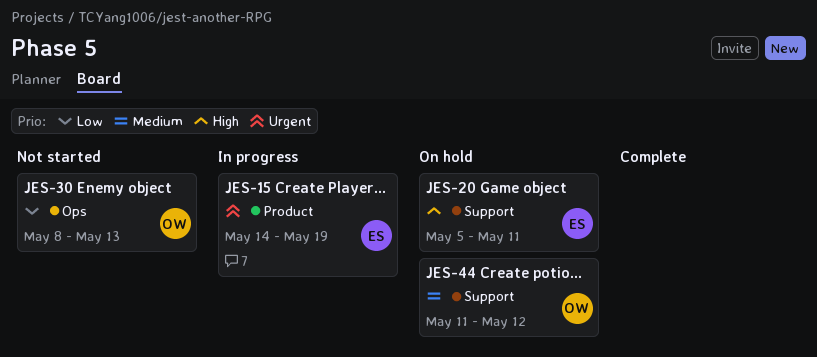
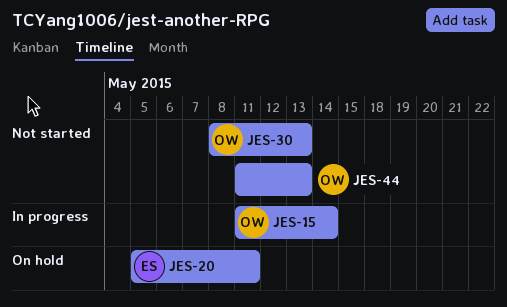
JES-15, owner: ES -> OW
JES-15, start: May 14 -> May 11
JES-15, due: May 19 -> May 14
JES-44, status: On hold -> Not started
JES-44, due: May 12 -> May 13

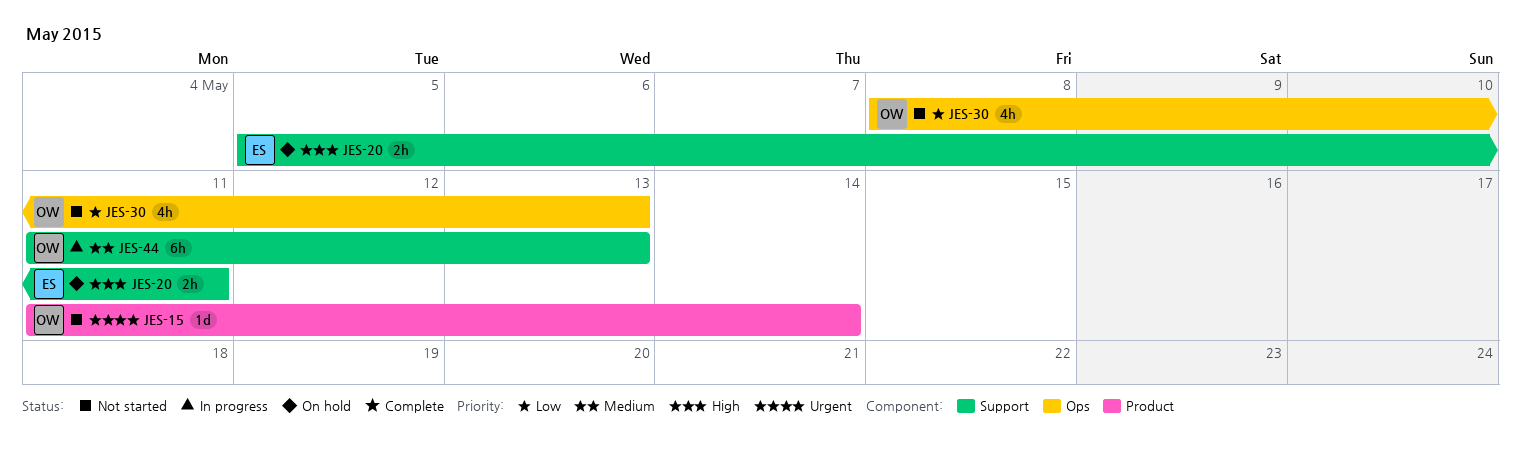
JES-15, status: In progress -> Not started
JES-44, status: Not started -> In progress

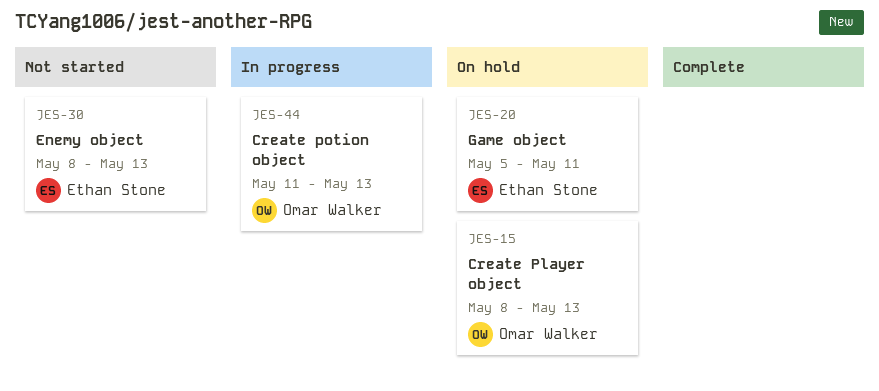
JES-15, status: Not started -> On hold
JES-15, start: May 11 -> May 8
JES-15, due: May 14 -> May 13
JES-30, owner: Omar Walker -> Ethan Stone

